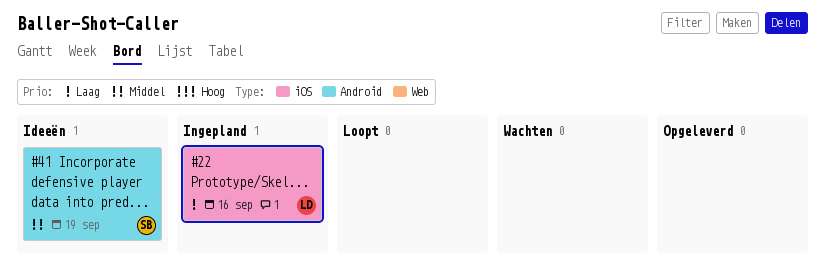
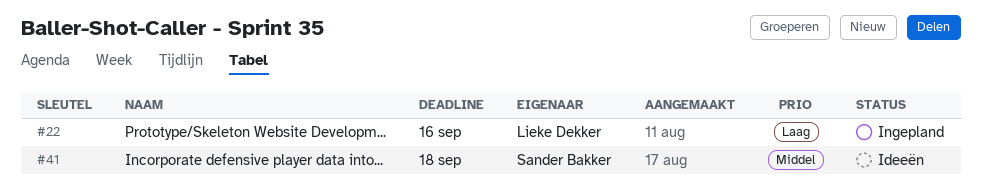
#41, due: Sep 19 -> Sep 18

